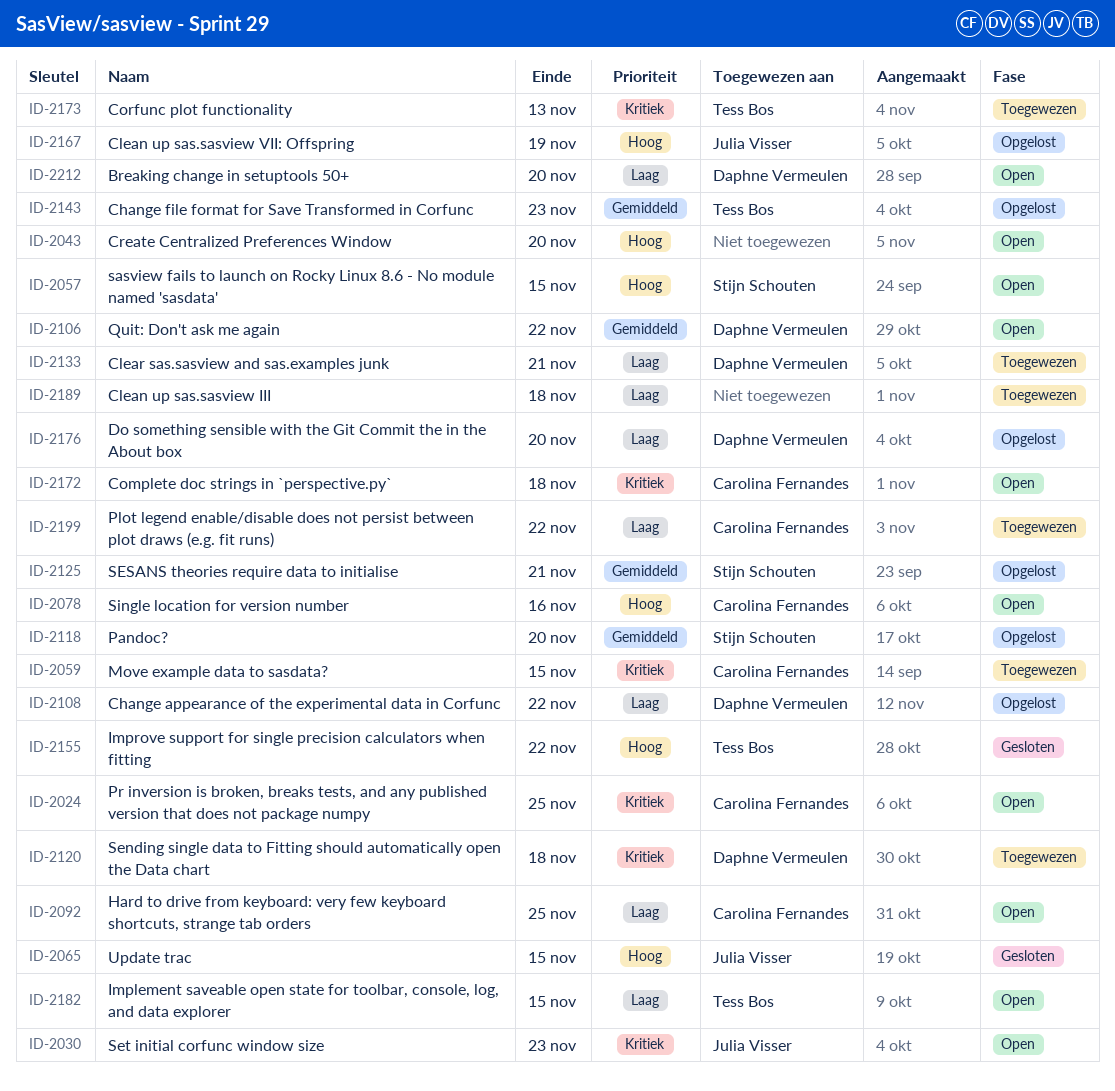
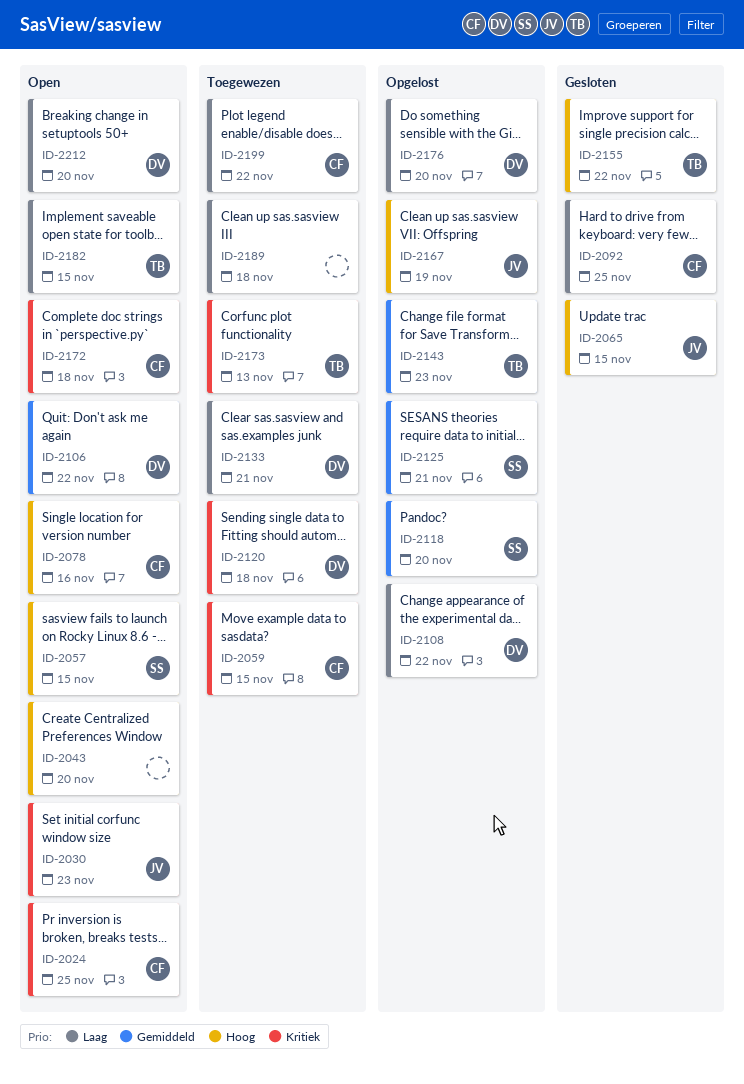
ID-2092, status: Open -> Gesloten

